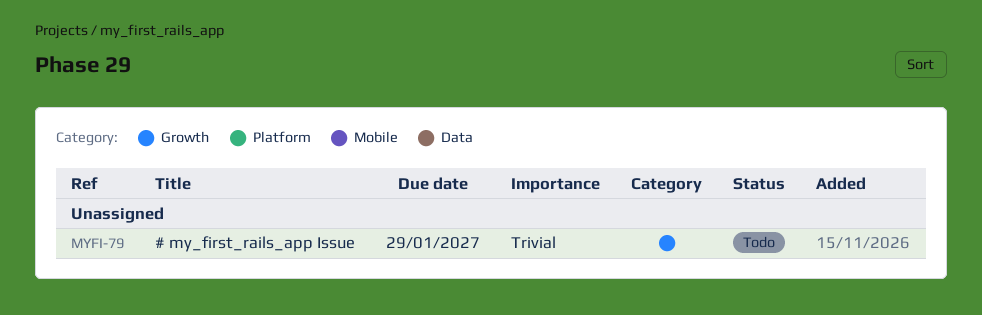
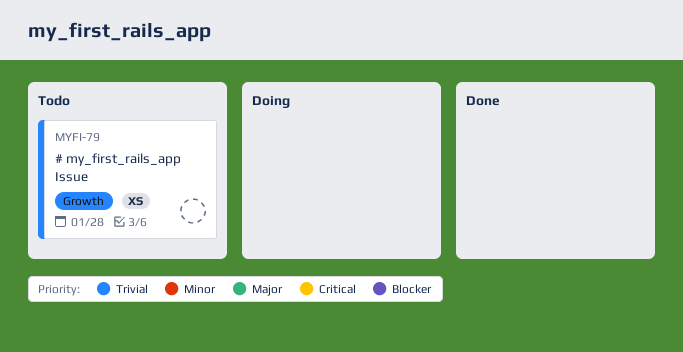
MYFI-79, due: Jan 29 -> Jan 28

